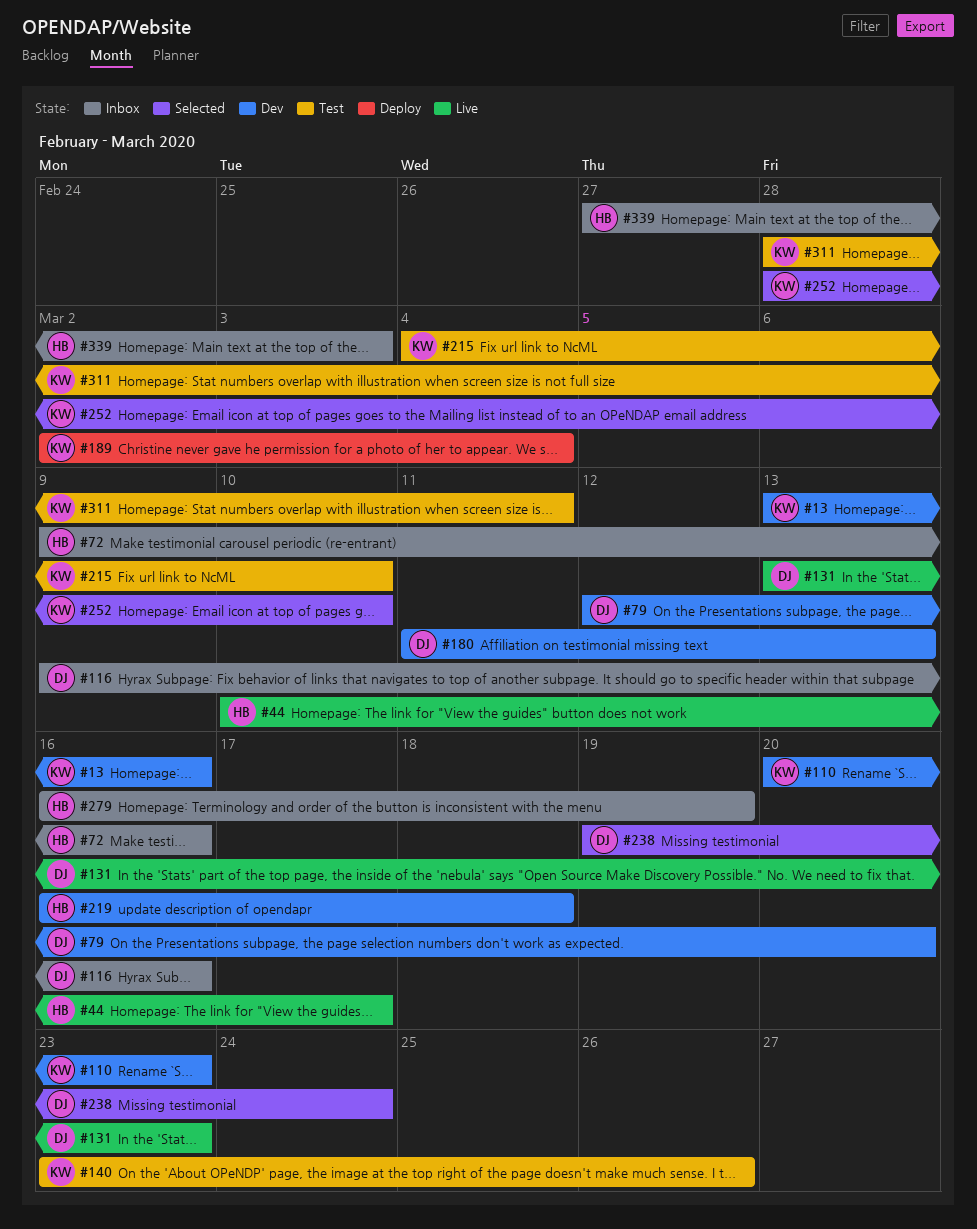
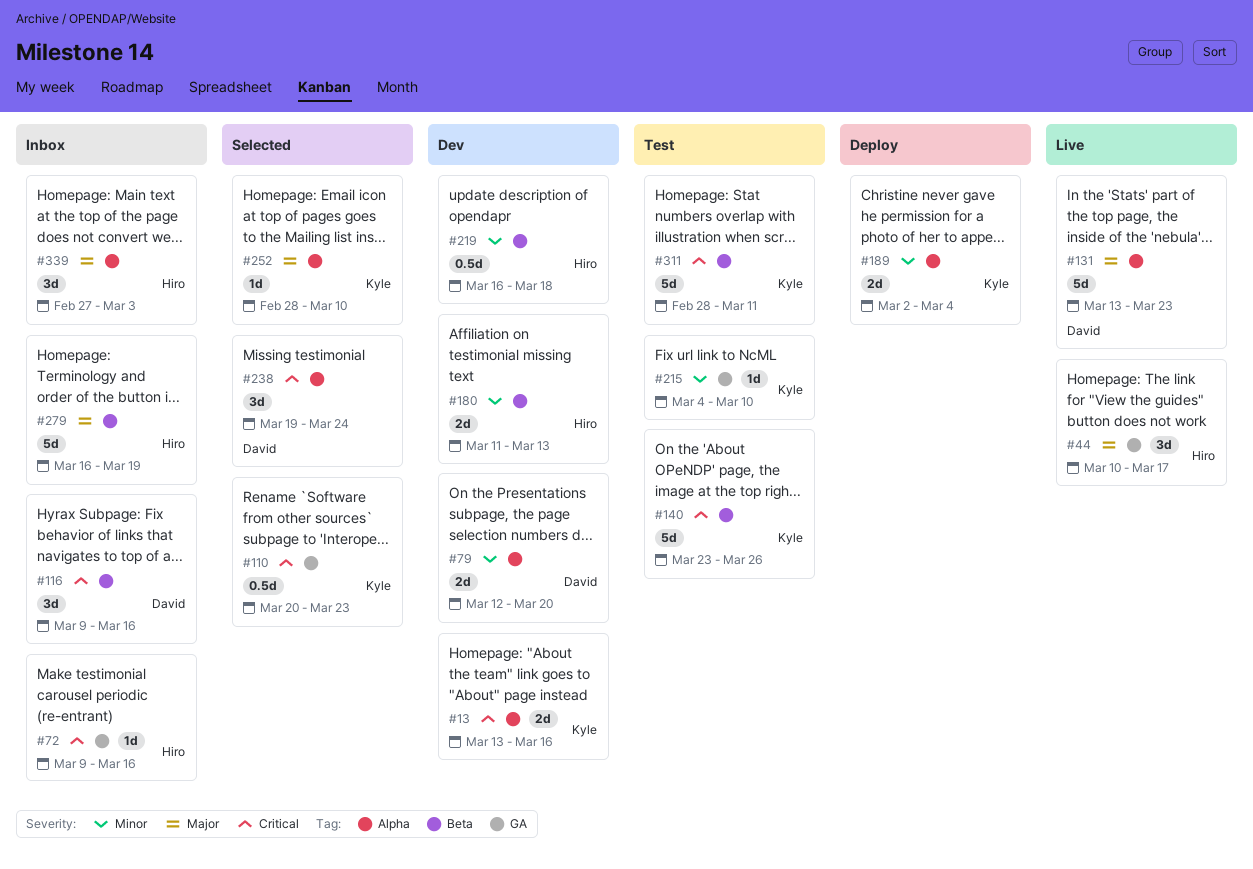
#110, status: Dev -> Selected
#180, owner: David -> Hiro

